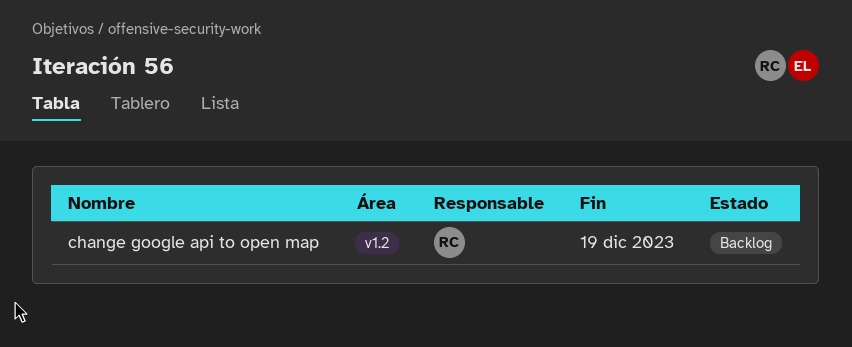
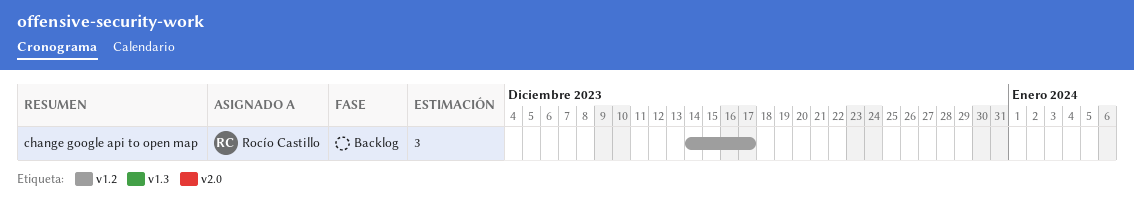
change google api to open map, due: Dec 19 -> Dec 17

